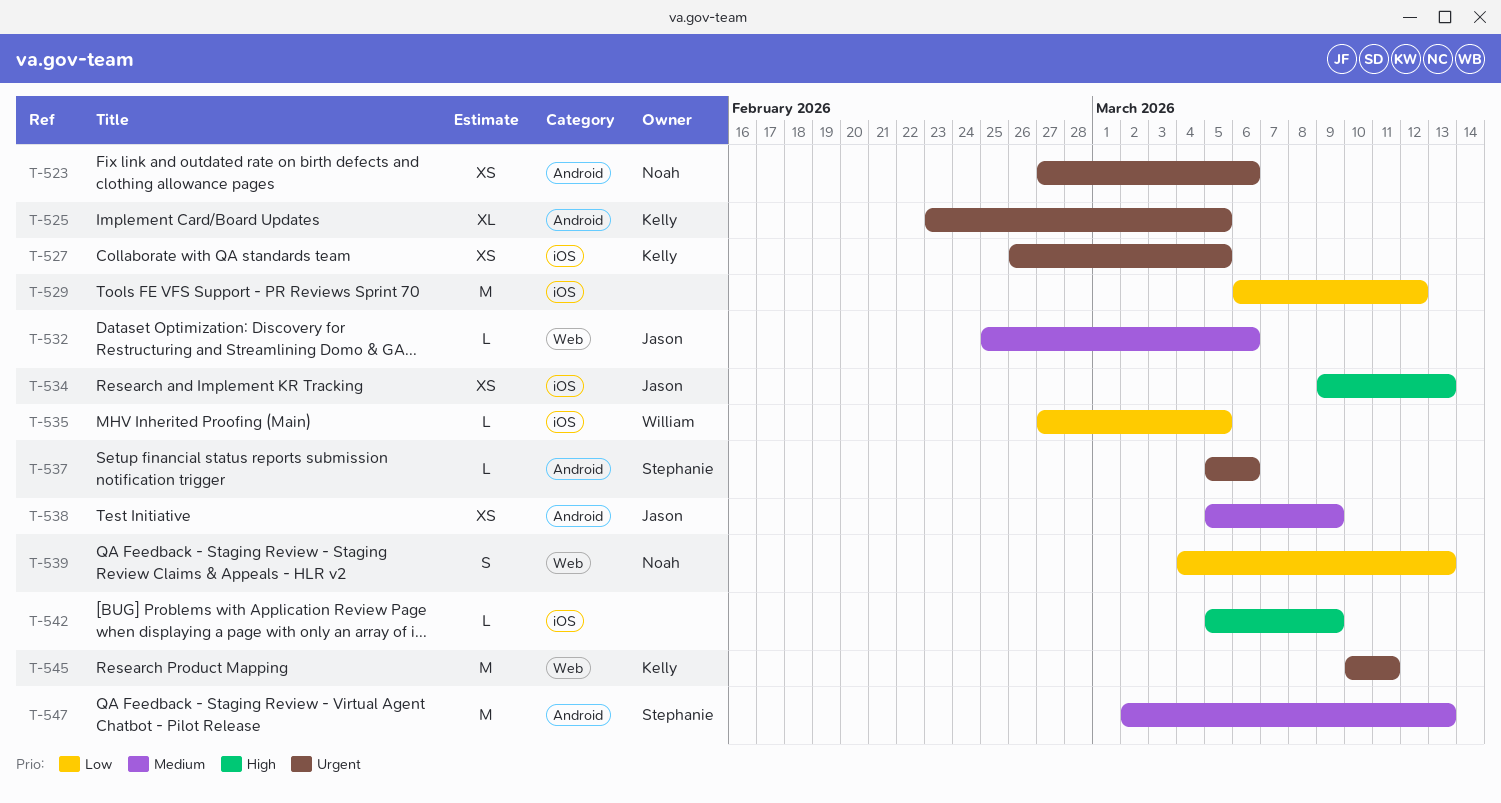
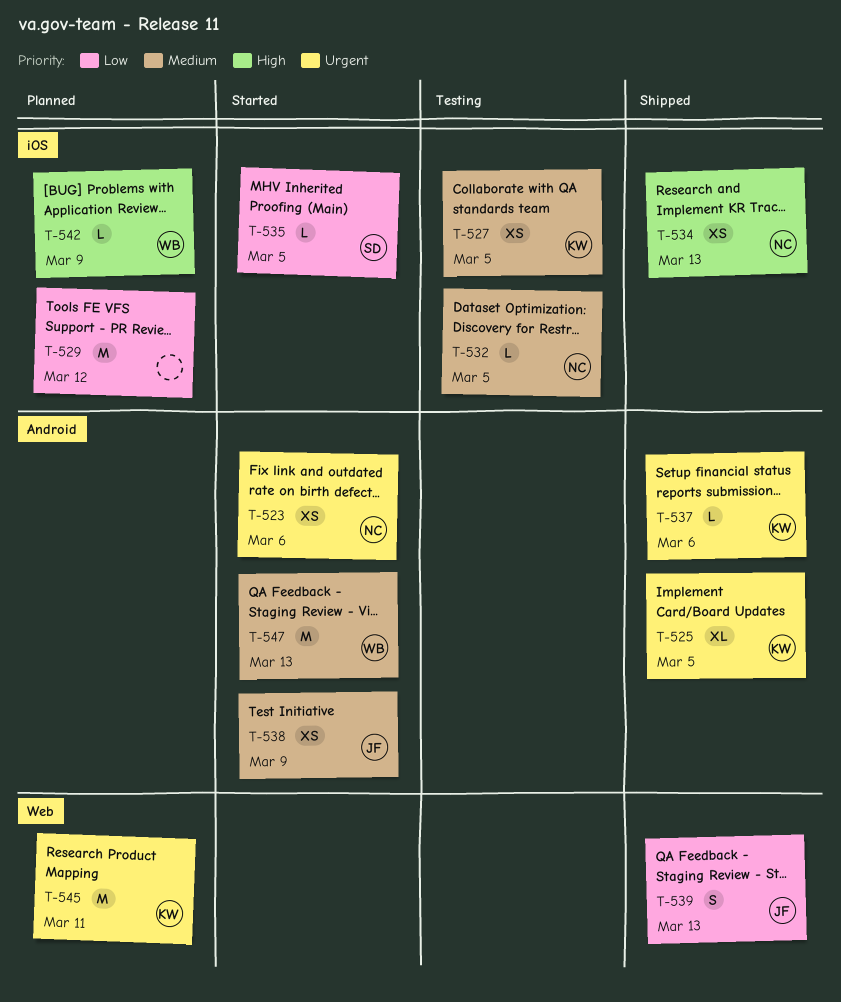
T-527, priority: Urgent -> Medium
T-532, owner: Jason -> Noah
T-532, label: Web -> iOS
T-532, due: Mar 6 -> Mar 5
T-534, owner: Jason -> Noah
T-535, owner: William -> Stephanie
T-537, owner: Stephanie -> Kelly
T-539, owner: Noah -> Jason
T-542, owner: none -> William
T-547, owner: Stephanie -> William

